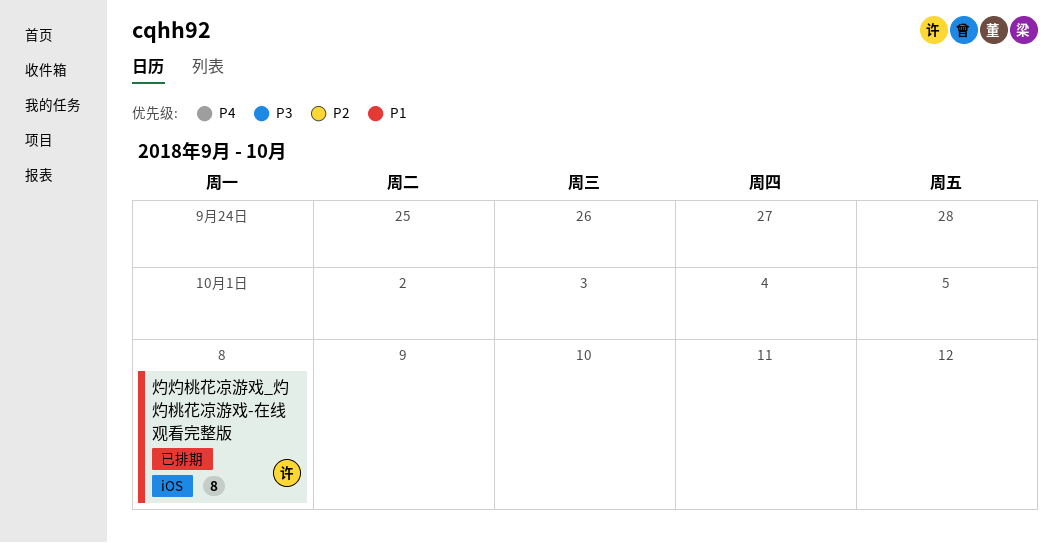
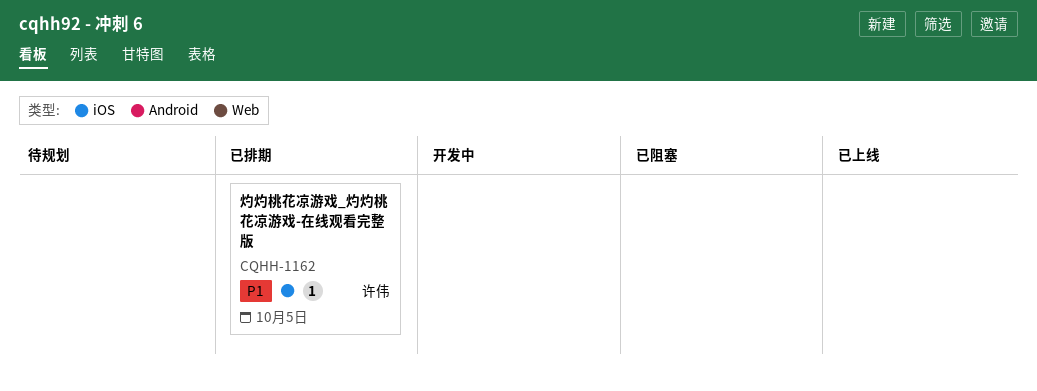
灼灼桃花凉游戏_灼灼桃花凉游戏-在线观看完整版, estimate: 8 -> 1
灼灼桃花凉游戏_灼灼桃花凉游戏-在线观看完整版, due: Oct 8 -> Oct 5

